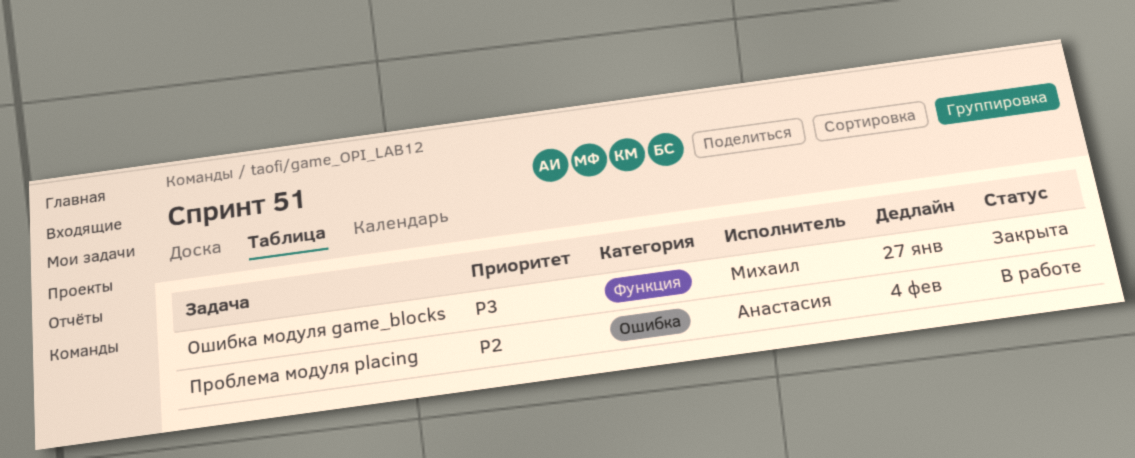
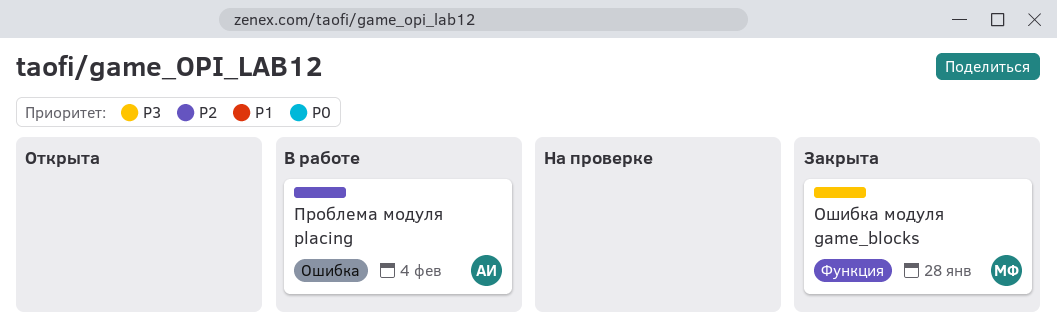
Ошибка модуля game_blocks, due: Jan 27 -> Jan 28

